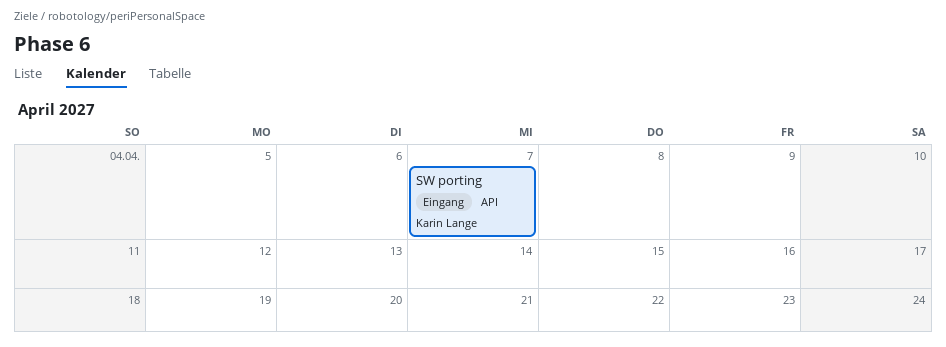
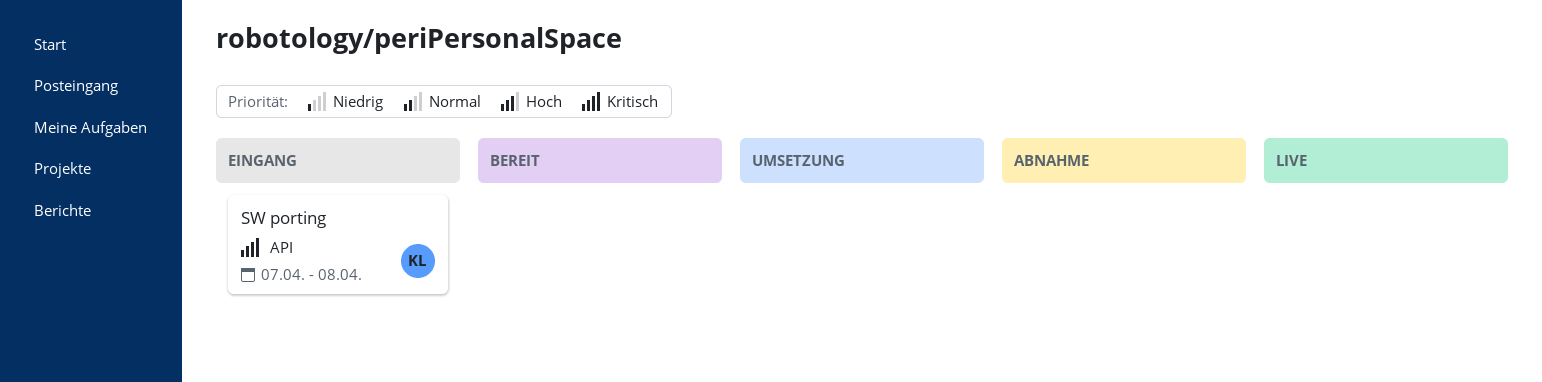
SW porting, due: Apr 7 -> Apr 8

